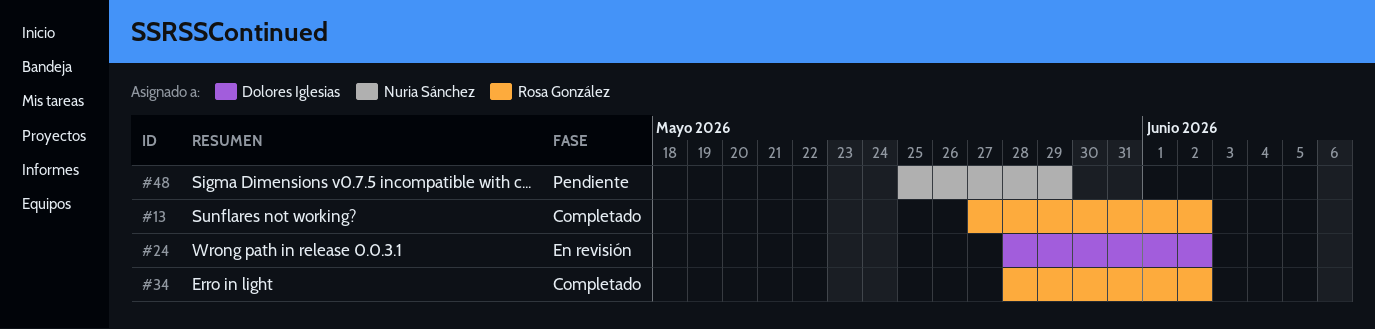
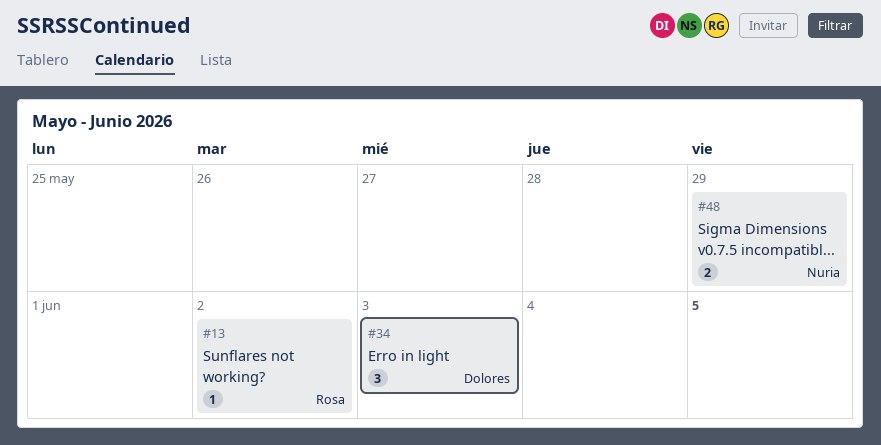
#24: present -> none
#34, owner: Rosa González -> Dolores Iglesias
#34, due: Jun 2 -> Jun 3

